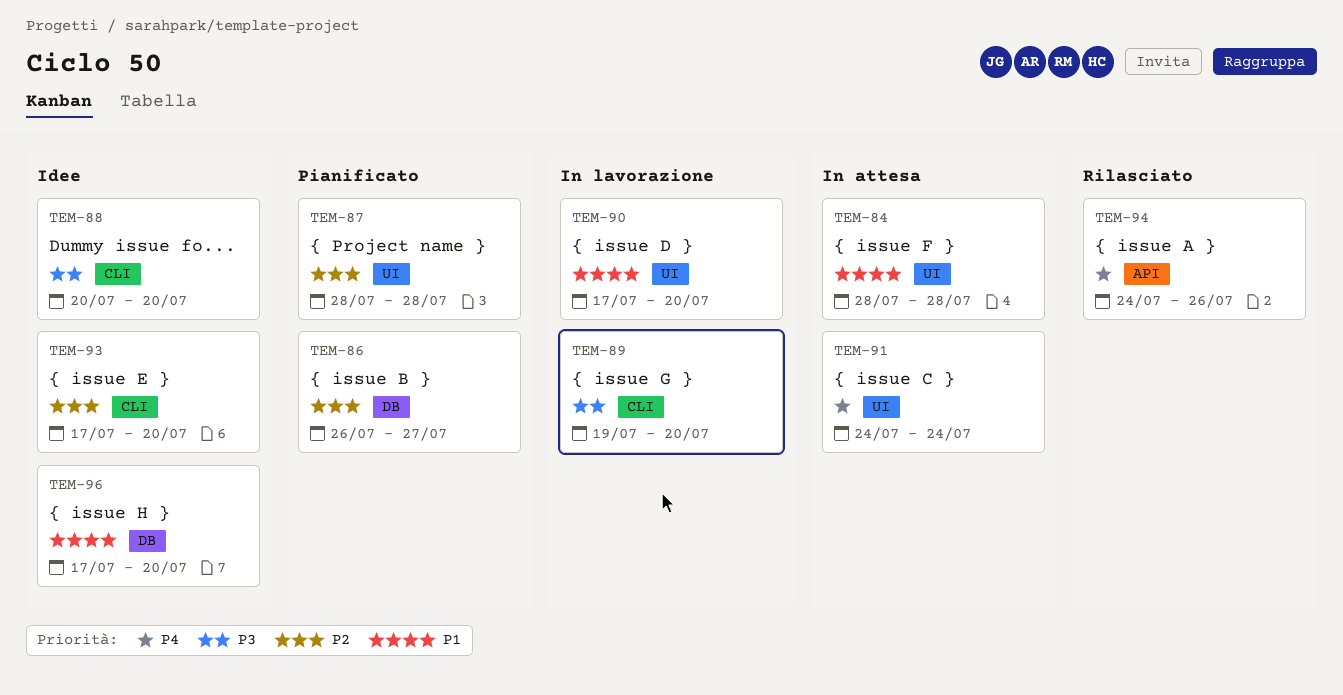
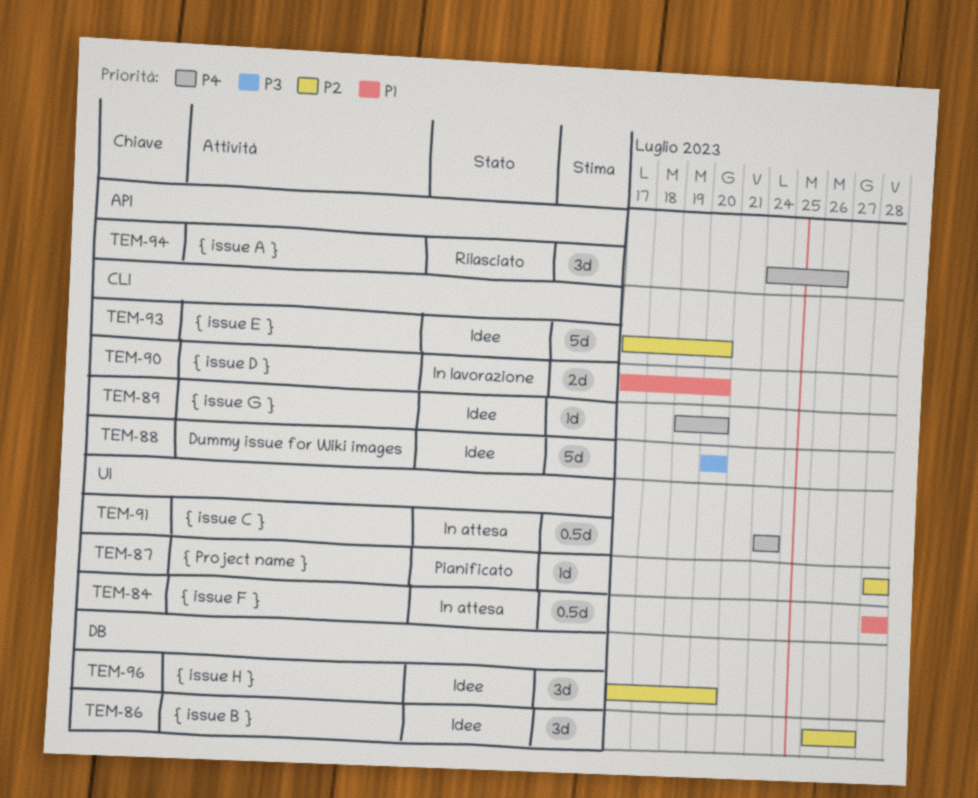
TEM-86, status: Pianificato -> Idee
TEM-89, status: In lavorazione -> Idee
TEM-89, priority: P3 -> P4
TEM-90, label: UI -> CLI
TEM-96, priority: P1 -> P2

